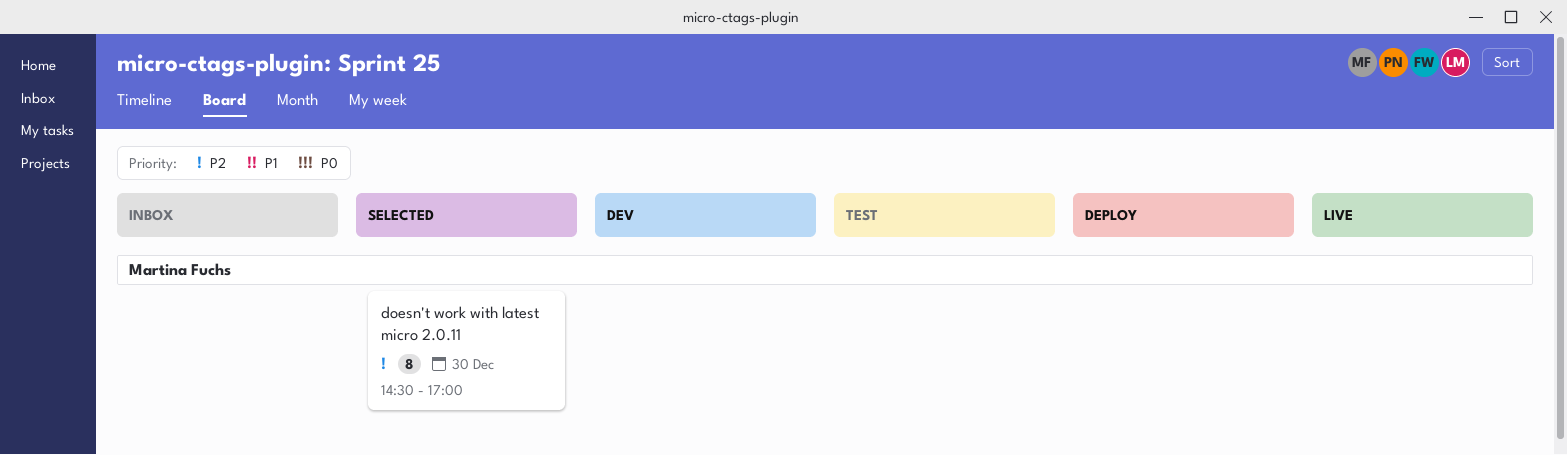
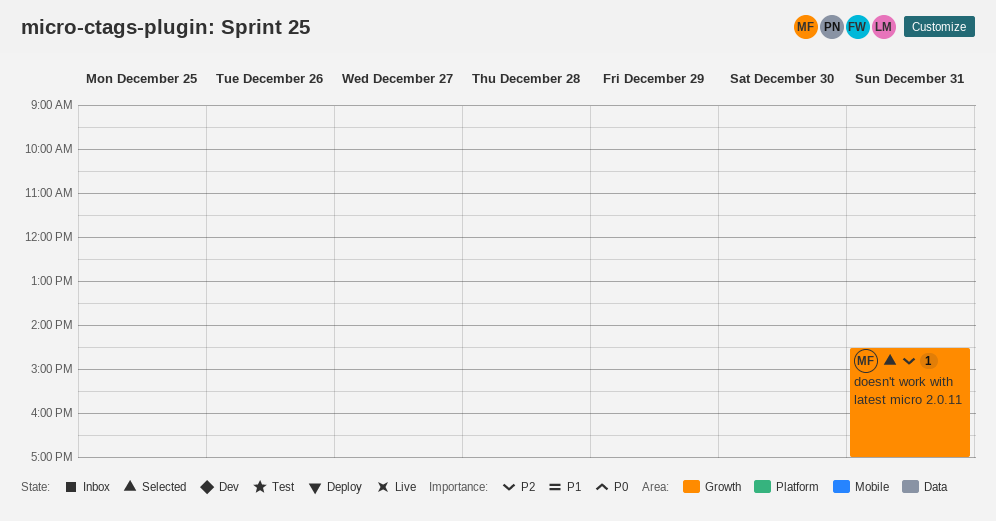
doesn't work with latest micro 2.0.11, estimate: 8 -> 1
doesn't work with latest micro 2.0.11, day: Dec 30 -> Dec 31

